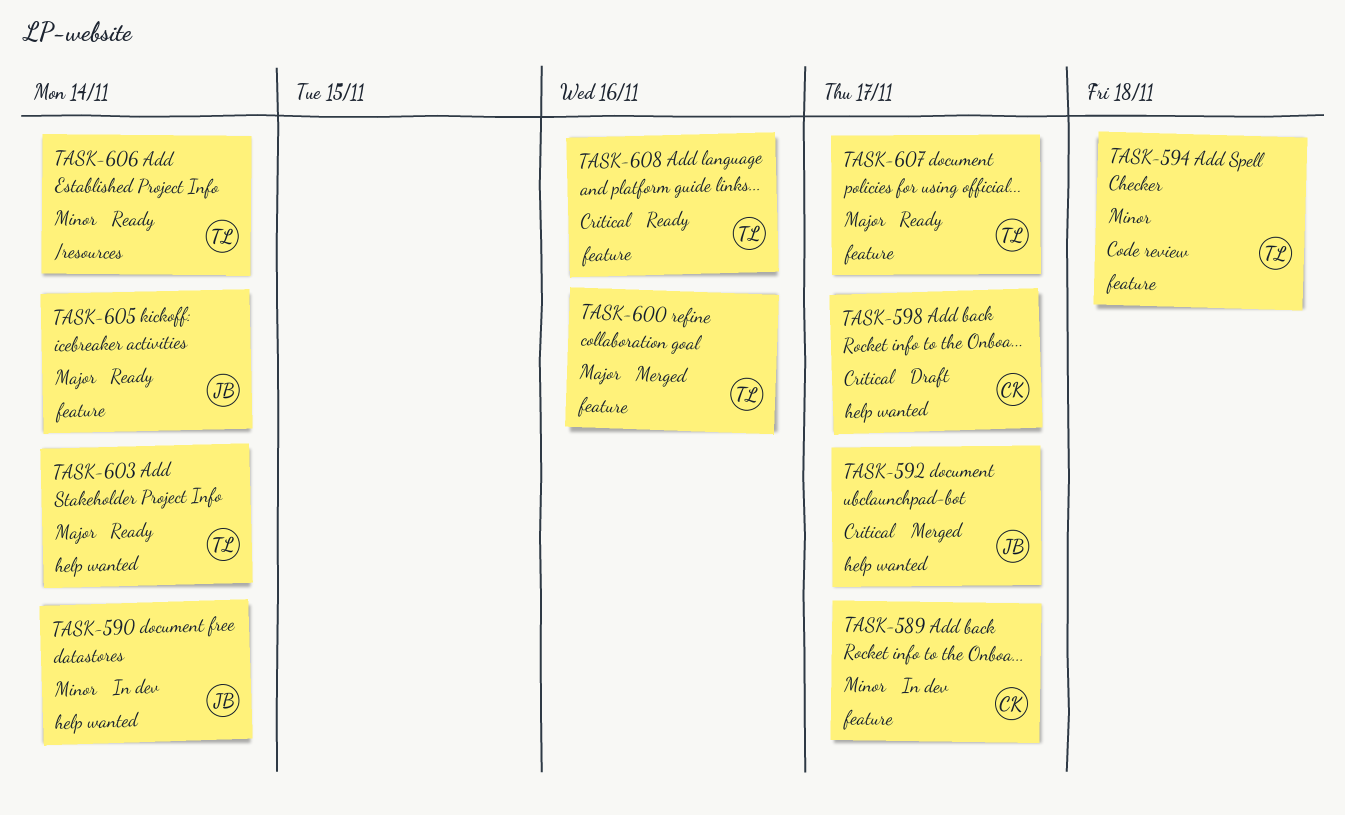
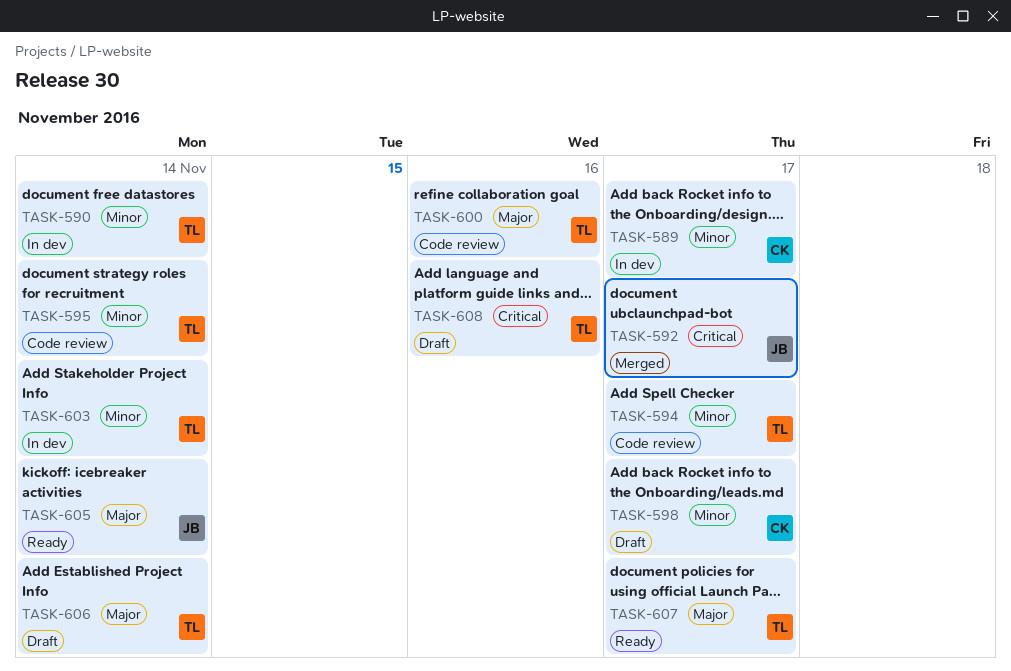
TASK-590, owner: JB -> TL
TASK-594, due: Nov 18 -> Nov 17
TASK-595: none -> present
TASK-598, priority: Critical -> Minor
TASK-600, status: Merged -> Code review
TASK-603, status: Ready -> In dev
TASK-603, priority: Major -> Minor
TASK-606, status: Ready -> Draft
TASK-606, priority: Minor -> Major
TASK-608, status: Ready -> Draft

